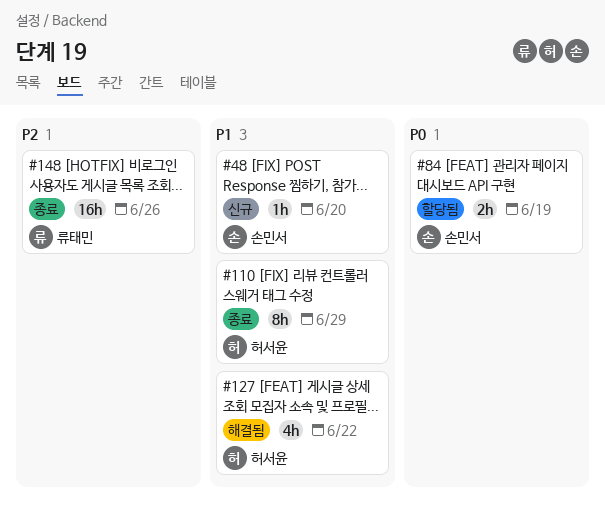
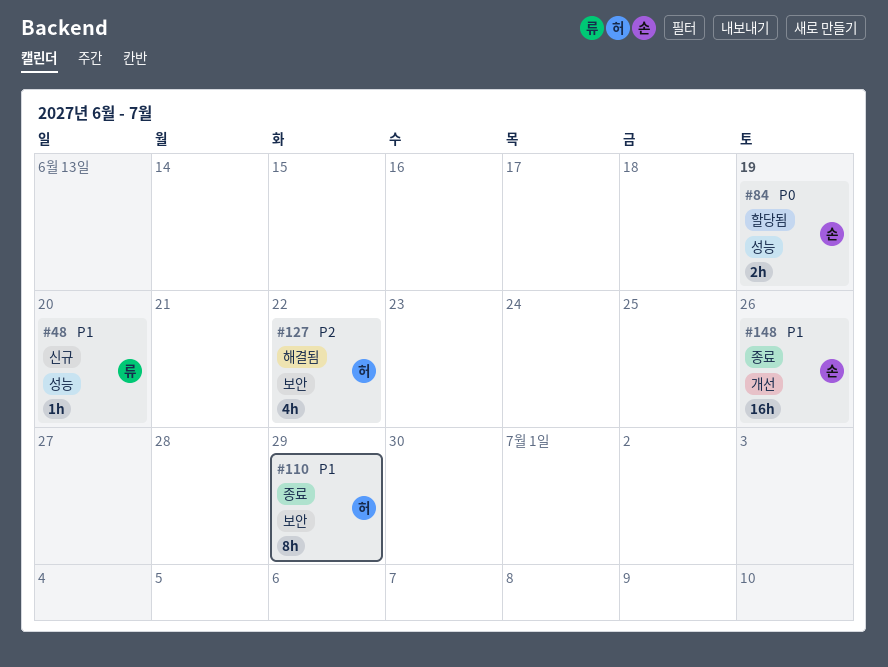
#48, owner: 손민서 -> 류태민
#127, priority: P1 -> P2
#148, owner: 류태민 -> 손민서
#148, priority: P2 -> P1

